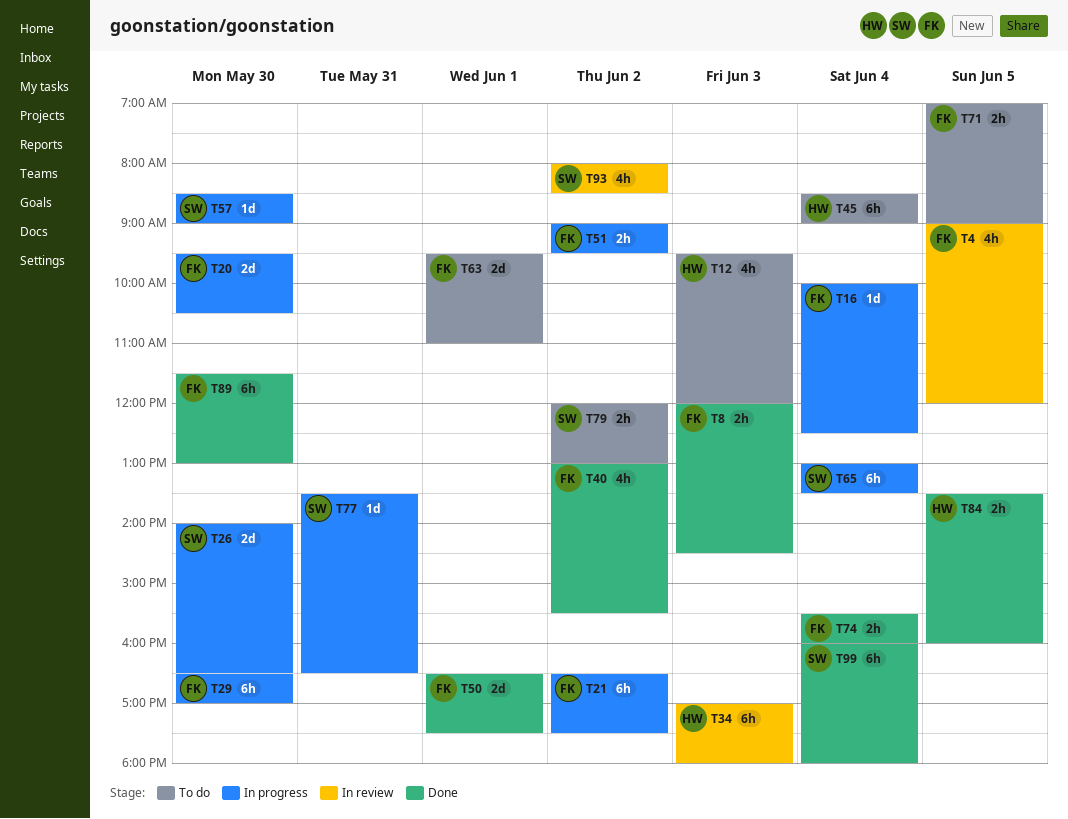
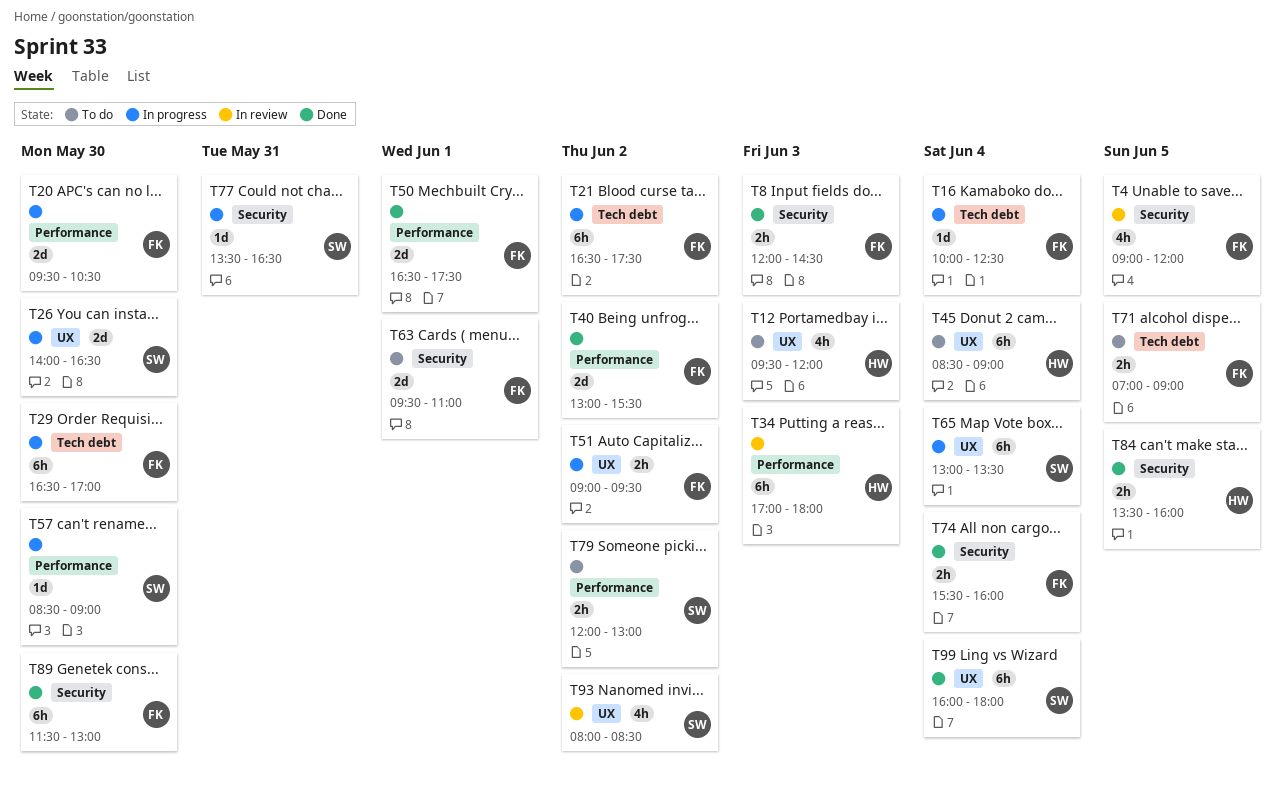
T40, estimate: 4h -> 2d

